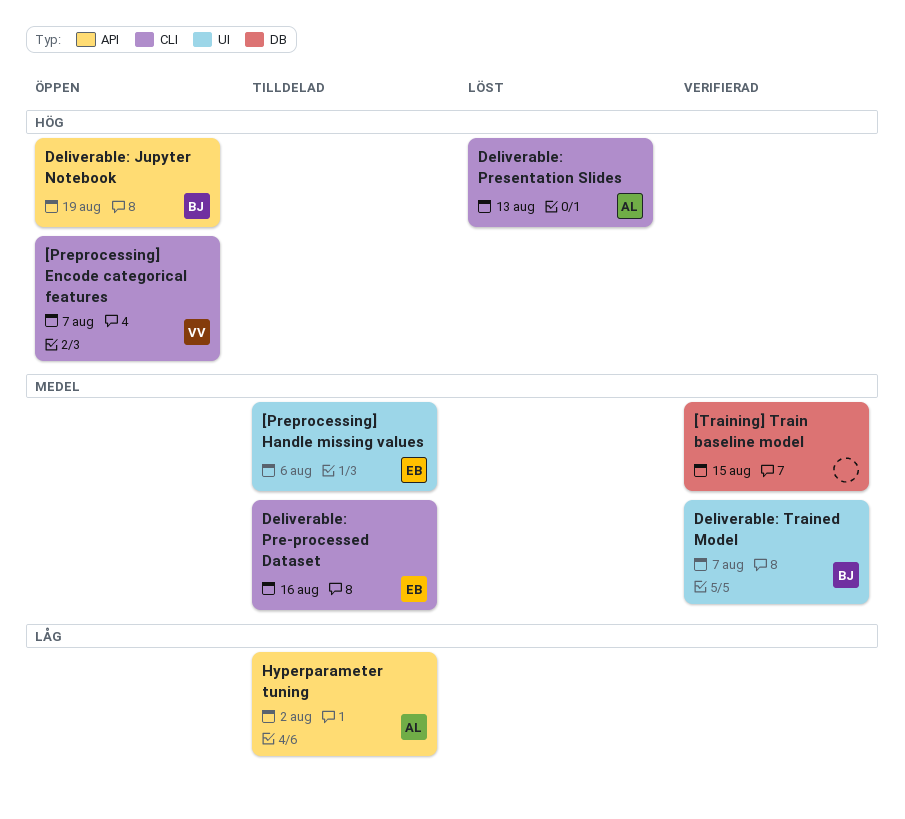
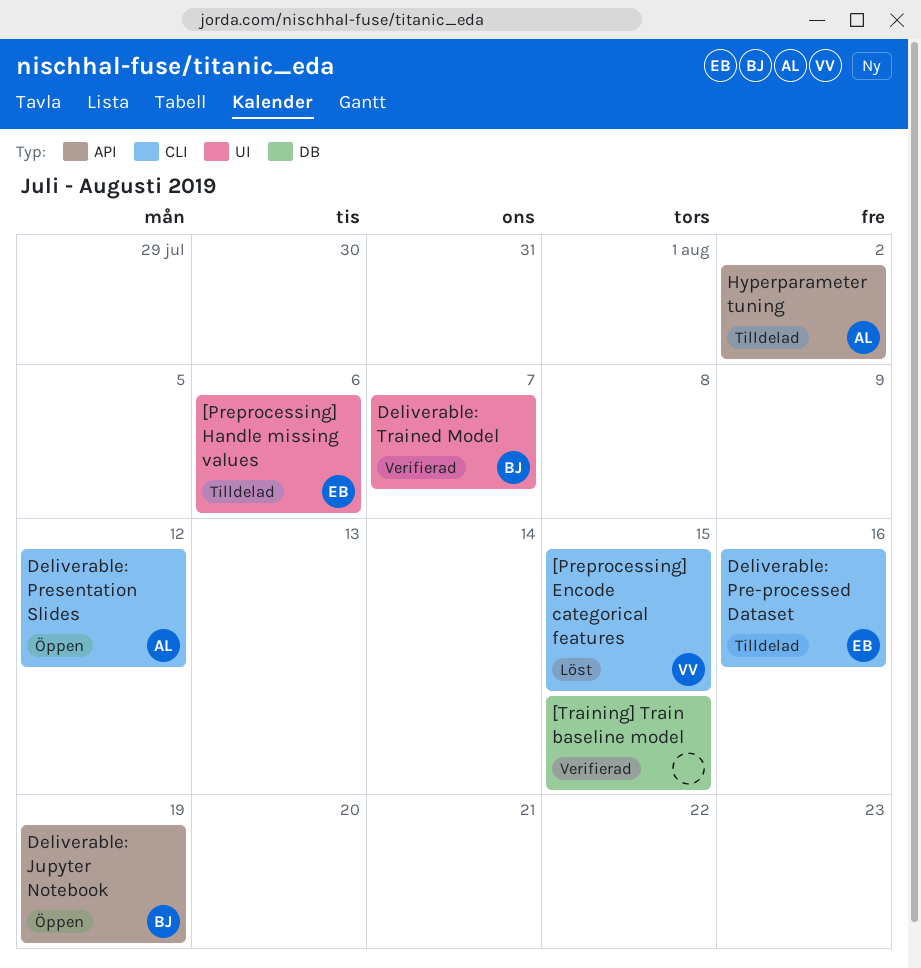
[Preprocessing] Encode categorical features, status: Öppen -> Löst
[Preprocessing] Encode categorical features, due: Aug 7 -> Aug 15
Deliverable: Presentation Slides, status: Löst -> Öppen
Deliverable: Presentation Slides, due: Aug 13 -> Aug 12

